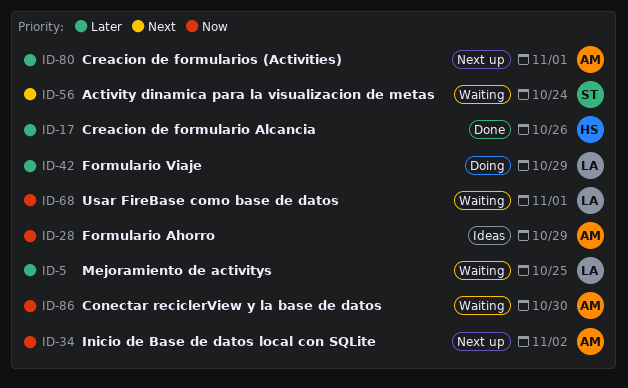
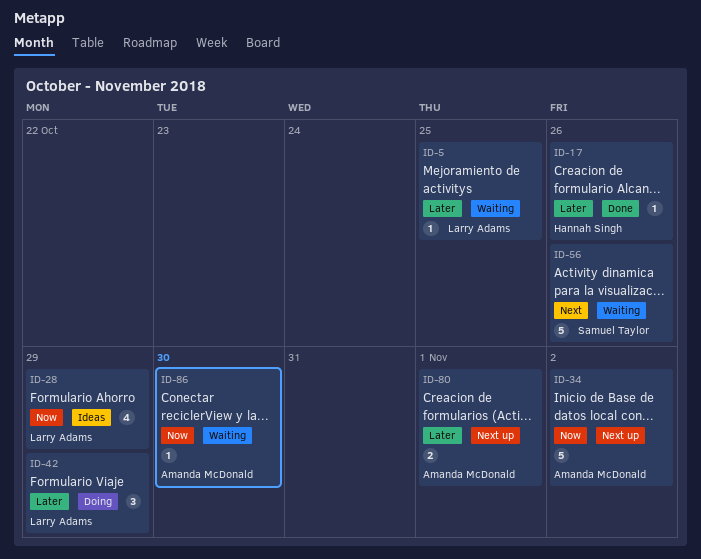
ID-28, owner: Amanda McDonald -> Larry Adams
ID-56, due: Oct 24 -> Oct 26
ID-68: present -> none

